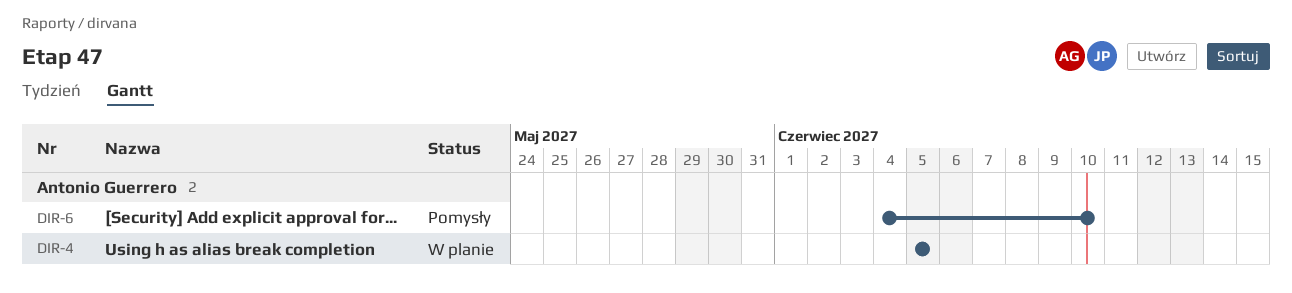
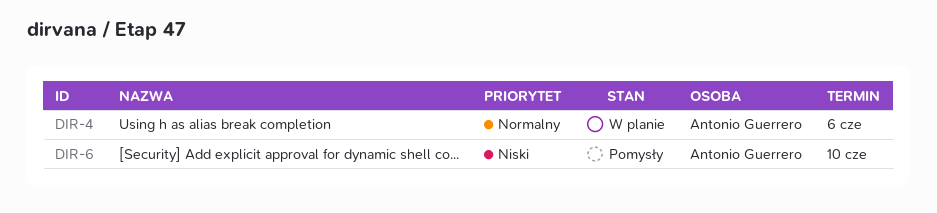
DIR-4, due: Jun 5 -> Jun 6

